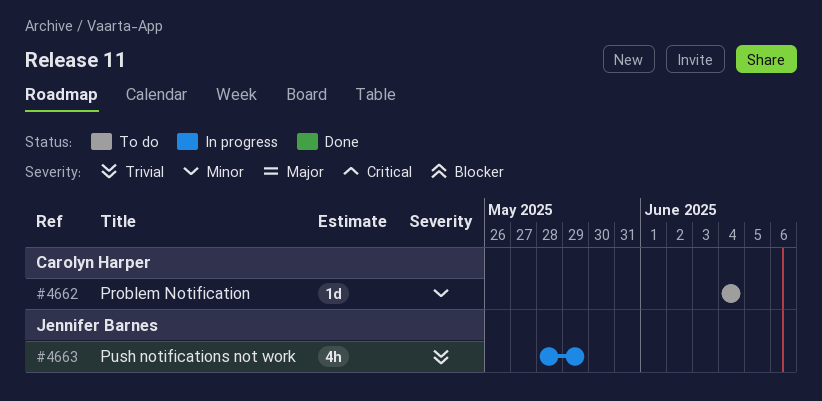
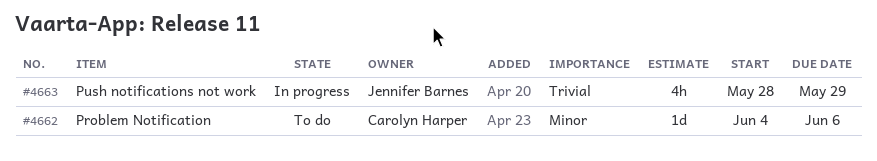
#4662, due: Jun 4 -> Jun 6

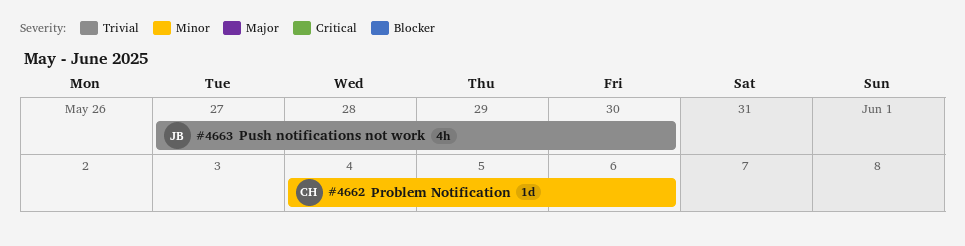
#4663, start: May 28 -> May 27
#4663, due: May 29 -> May 30

